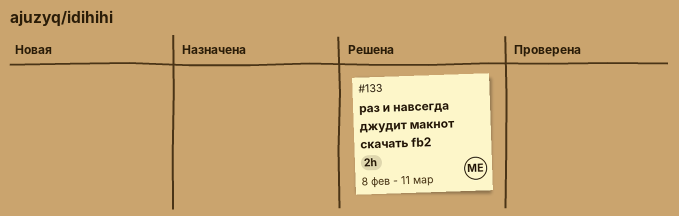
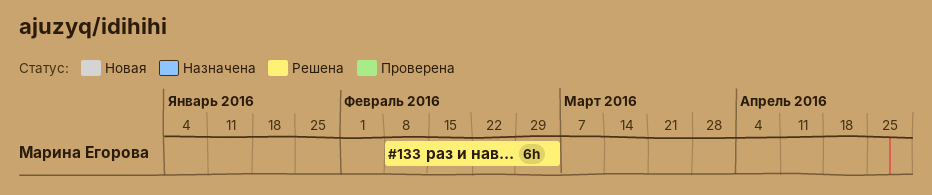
#133, estimate: 2h -> 6h
#133, due: Mar 11 -> Mar 4

